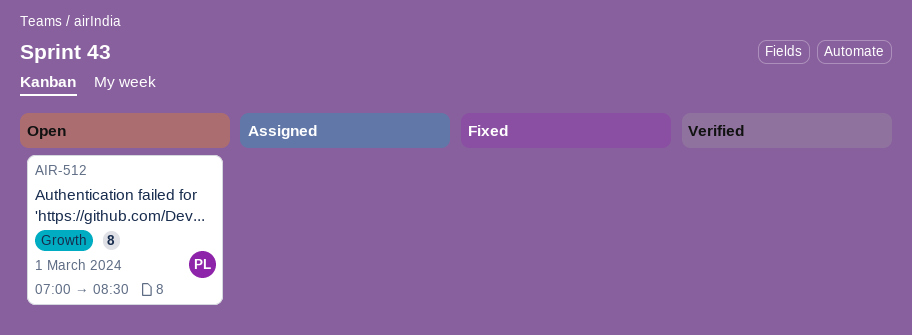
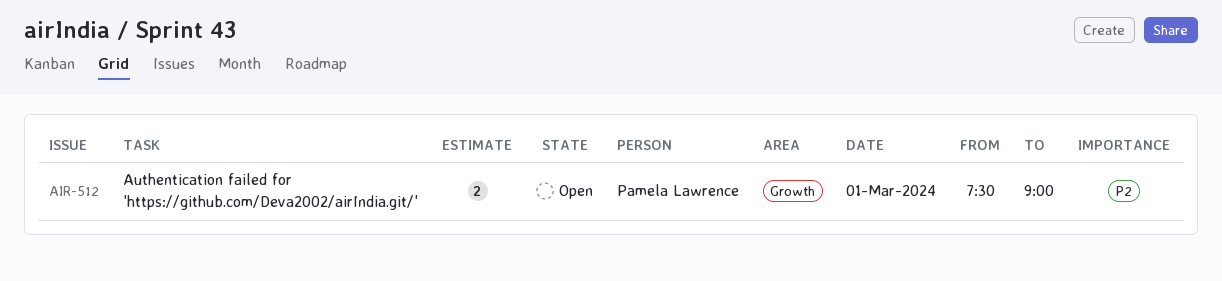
AIR-512, estimate: 8 -> 2
AIR-512, begins: 07:00 -> 07:30
AIR-512, ends: 08:30 -> 09:00

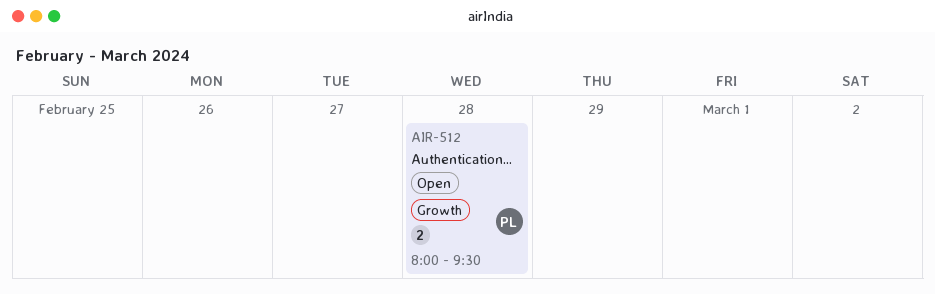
AIR-512, day: Mar 1 -> Feb 28
AIR-512, begins: 07:30 -> 08:00
AIR-512, ends: 09:00 -> 09:30

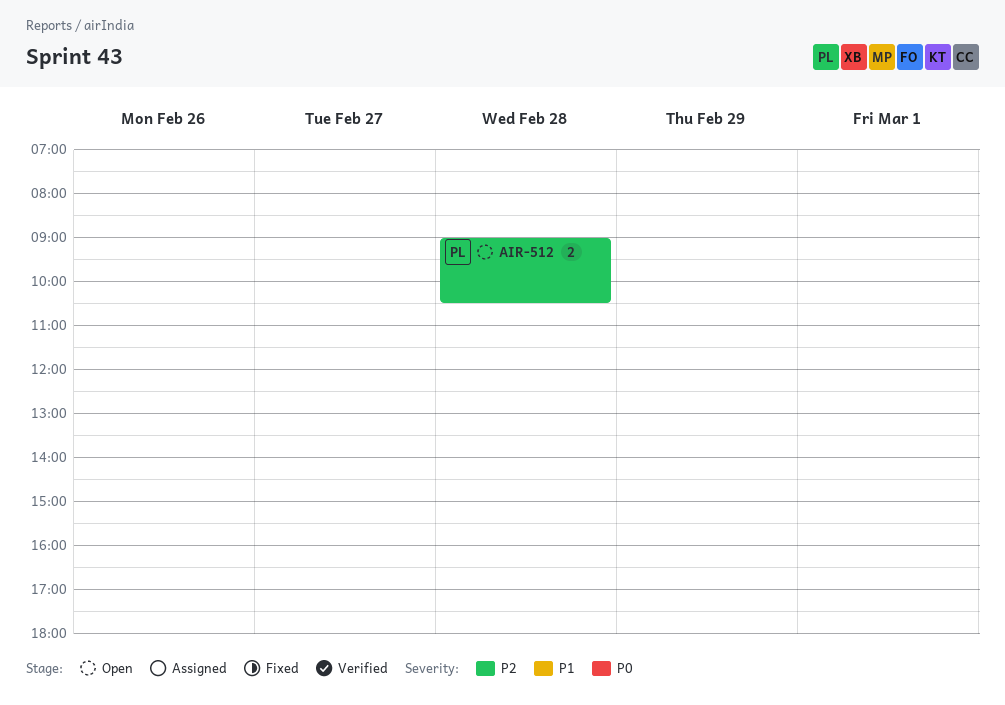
AIR-512, begins: 08:00 -> 09:00
AIR-512, ends: 09:30 -> 10:30

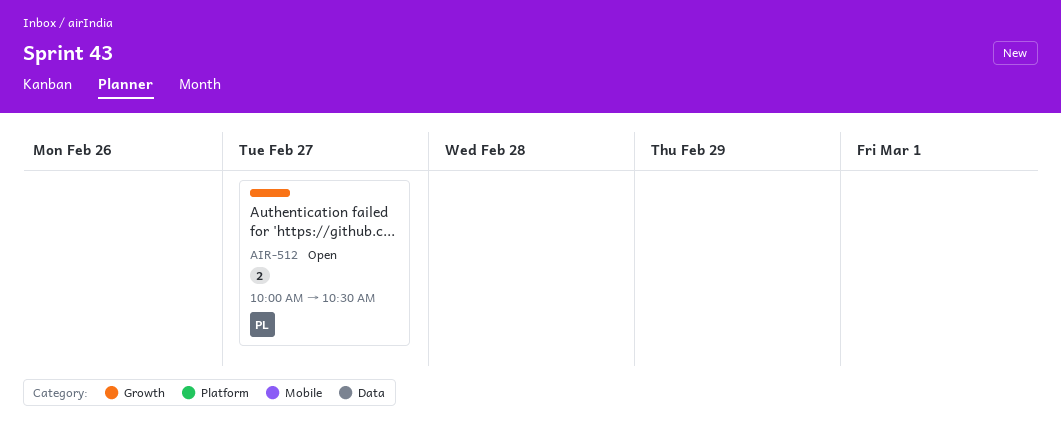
AIR-512, day: Feb 28 -> Feb 27
AIR-512, begins: 09:00 -> 10:00

